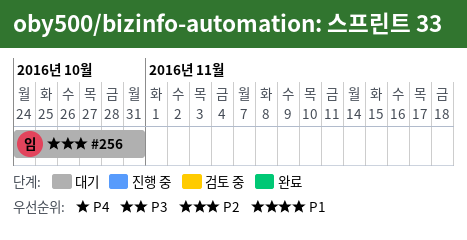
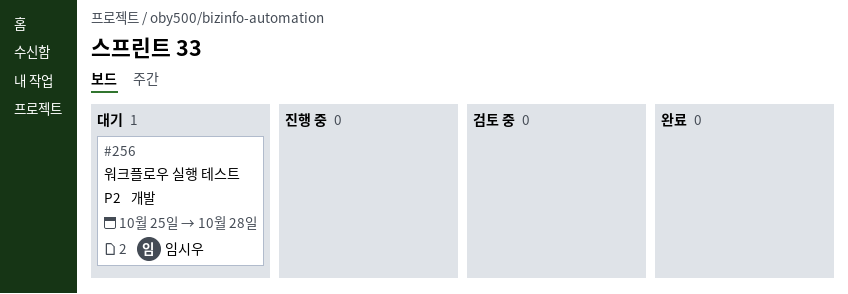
#256, start: Oct 24 -> Oct 25
#256, due: Oct 31 -> Oct 28

